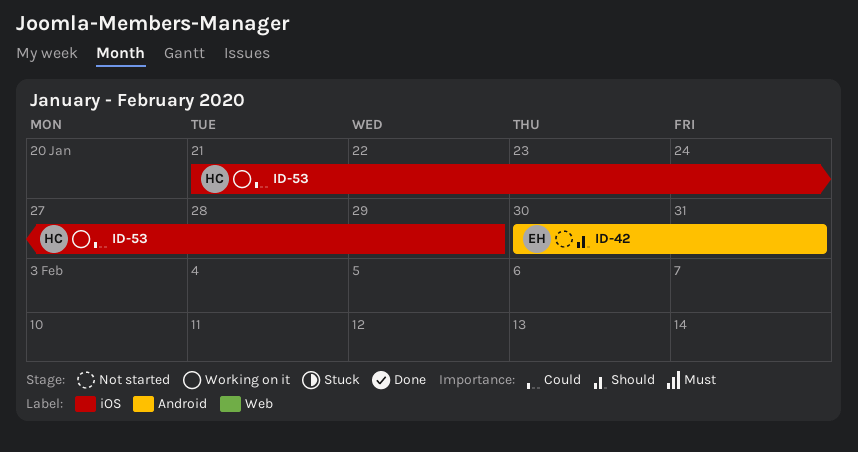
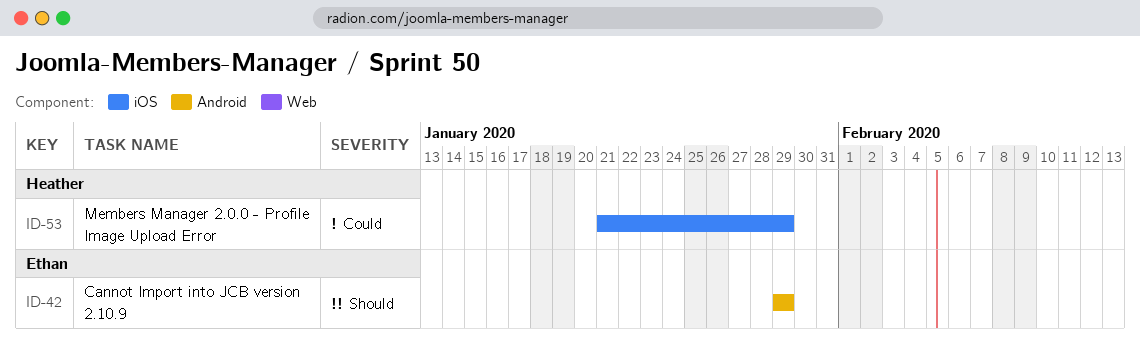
ID-42, start: Jan 30 -> Jan 29
ID-42, due: Jan 31 -> Jan 29

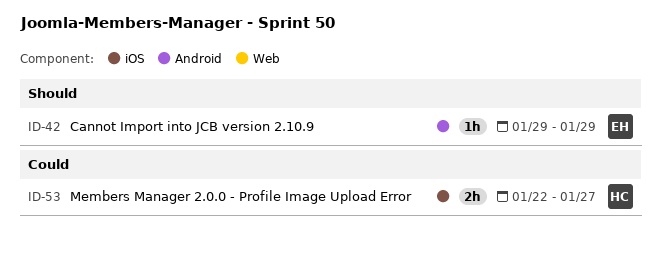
ID-53, start: Jan 21 -> Jan 22
ID-53, due: Jan 29 -> Jan 27

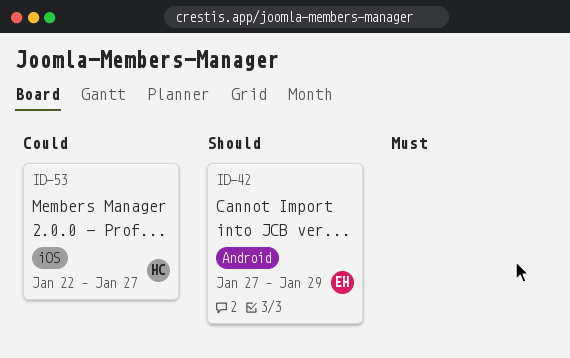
ID-42, start: Jan 29 -> Jan 27

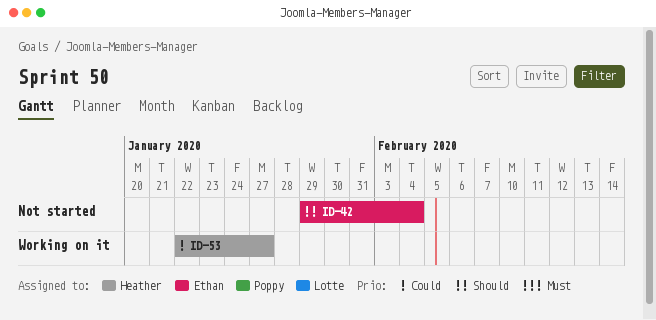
ID-42, start: Jan 27 -> Jan 29
ID-42, due: Jan 29 -> Feb 4

